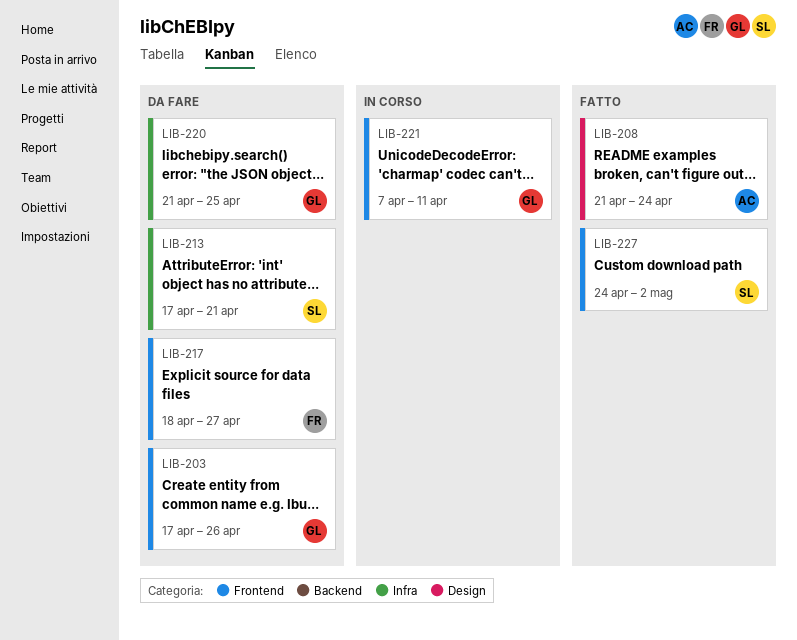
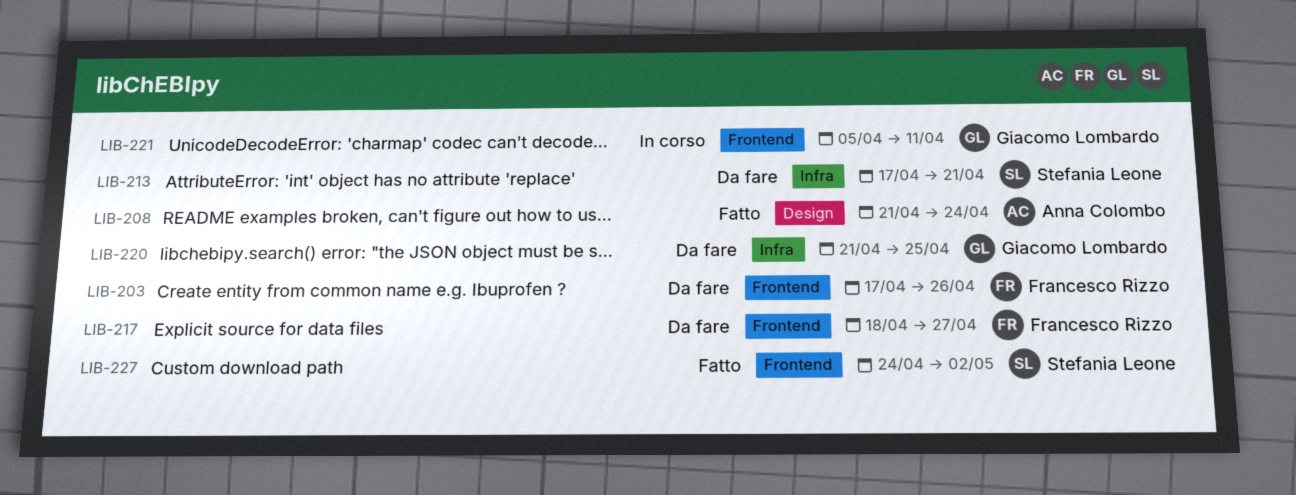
LIB-203, owner: Giacomo Lombardo -> Francesco Rizzo
LIB-221, start: Apr 7 -> Apr 5

